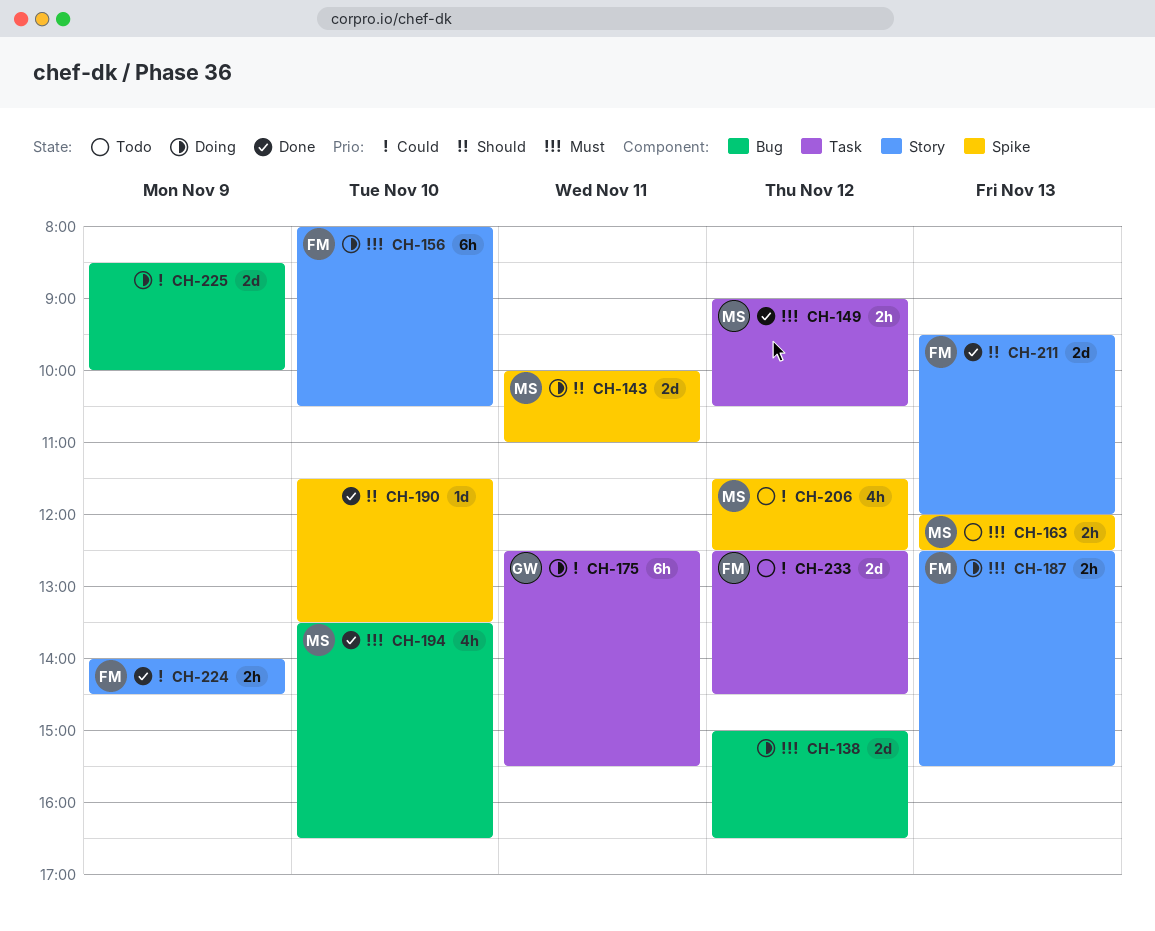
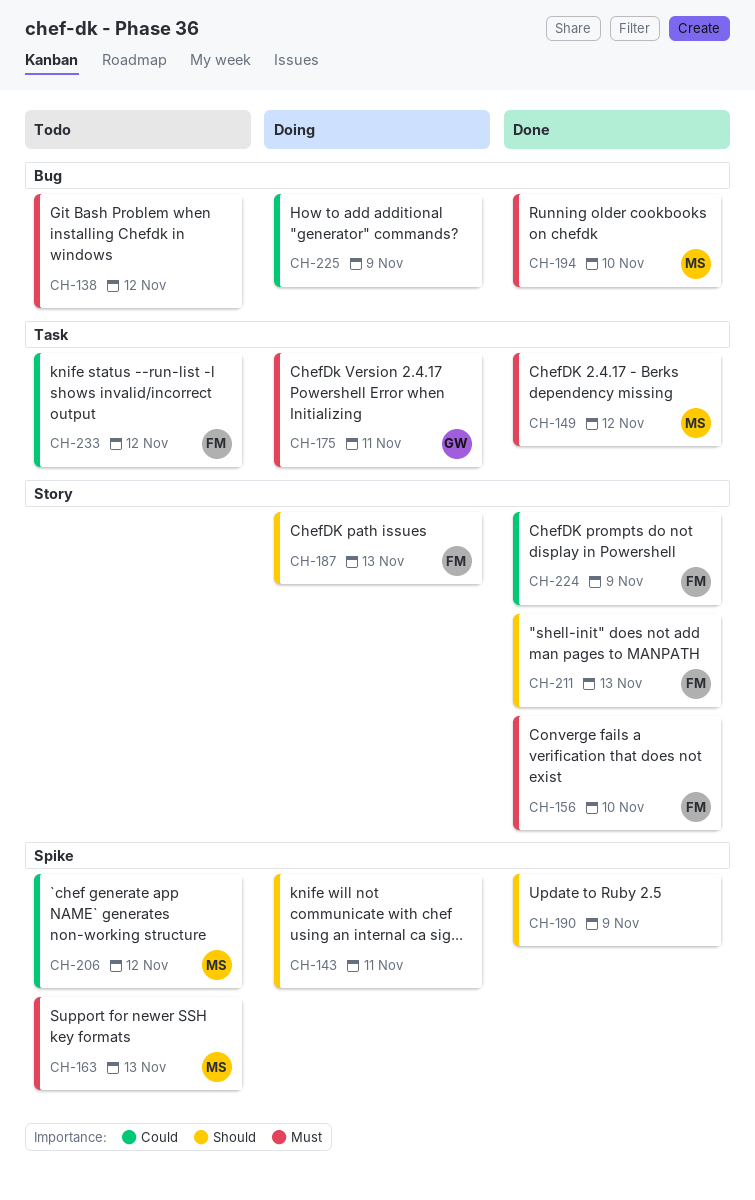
CH-138, status: Doing -> Todo
CH-143, owner: MS -> none
CH-156, status: Doing -> Done
CH-175, priority: Could -> Must
CH-187, priority: Must -> Should
CH-190, day: Nov 10 -> Nov 9

